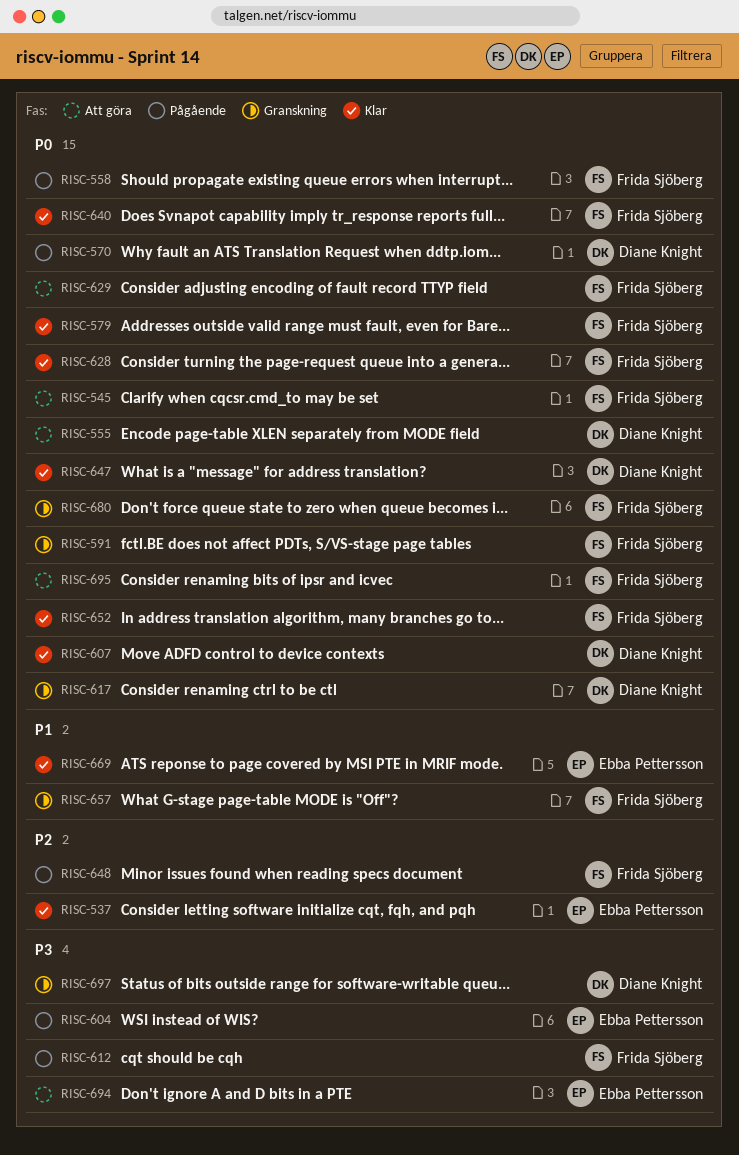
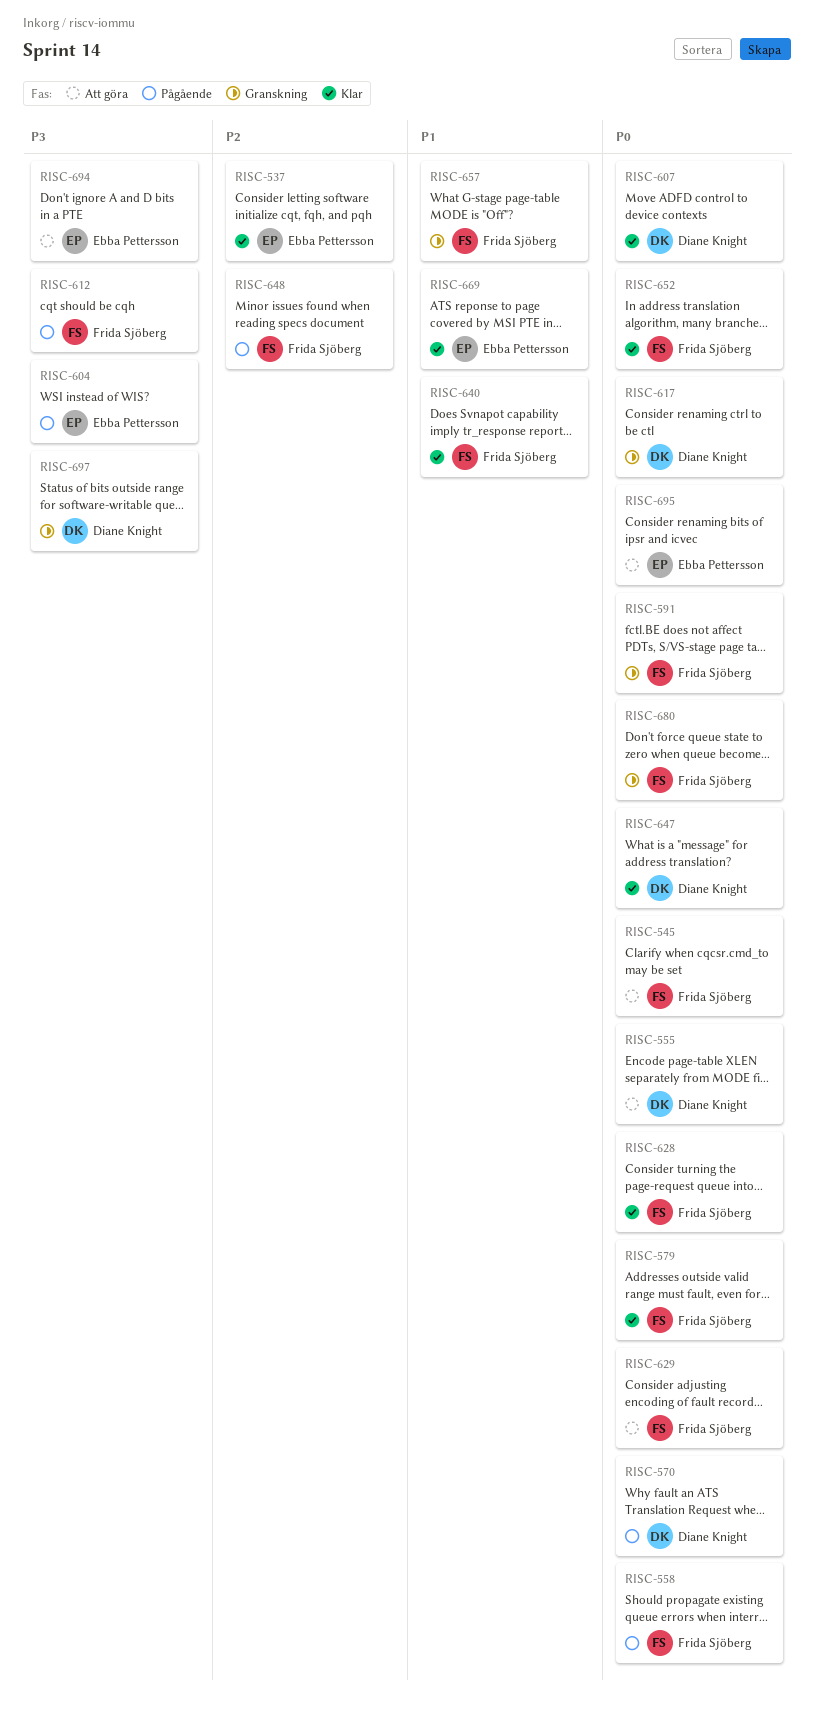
RISC-640, priority: P0 -> P1
RISC-695, owner: Frida Sjöberg -> Ebba Pettersson

